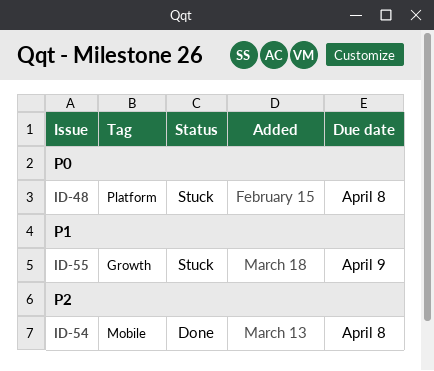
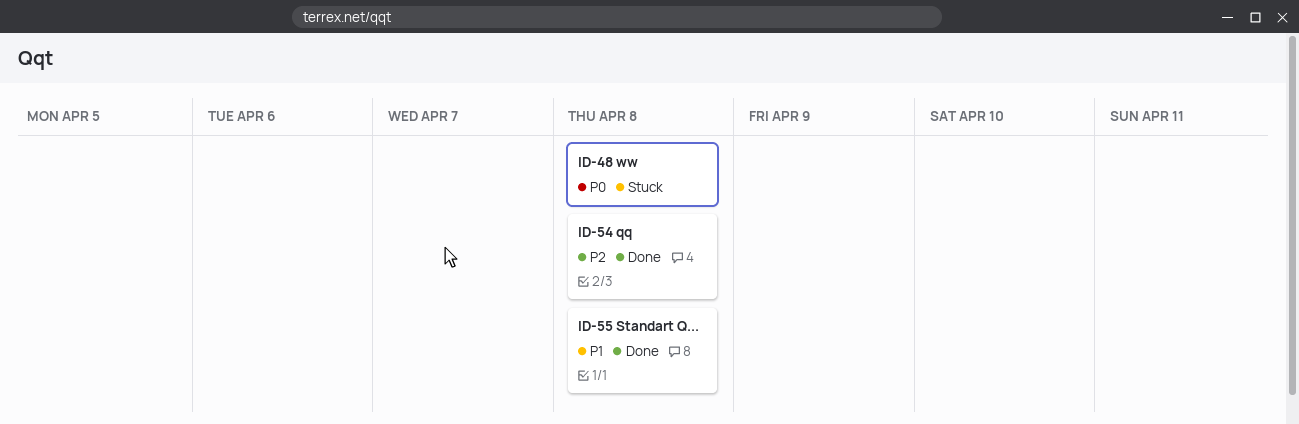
ID-55, status: Stuck -> Done
ID-55, due: Apr 9 -> Apr 8

